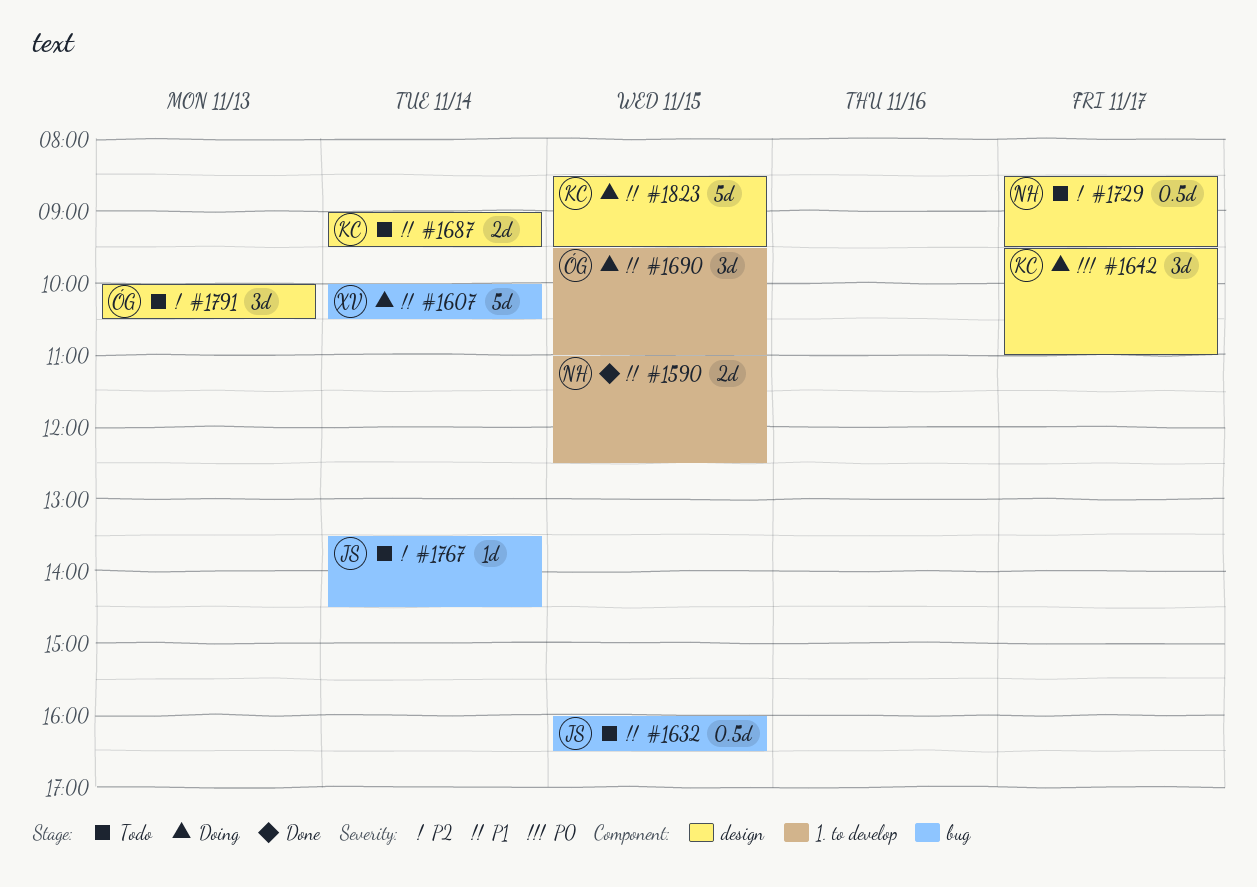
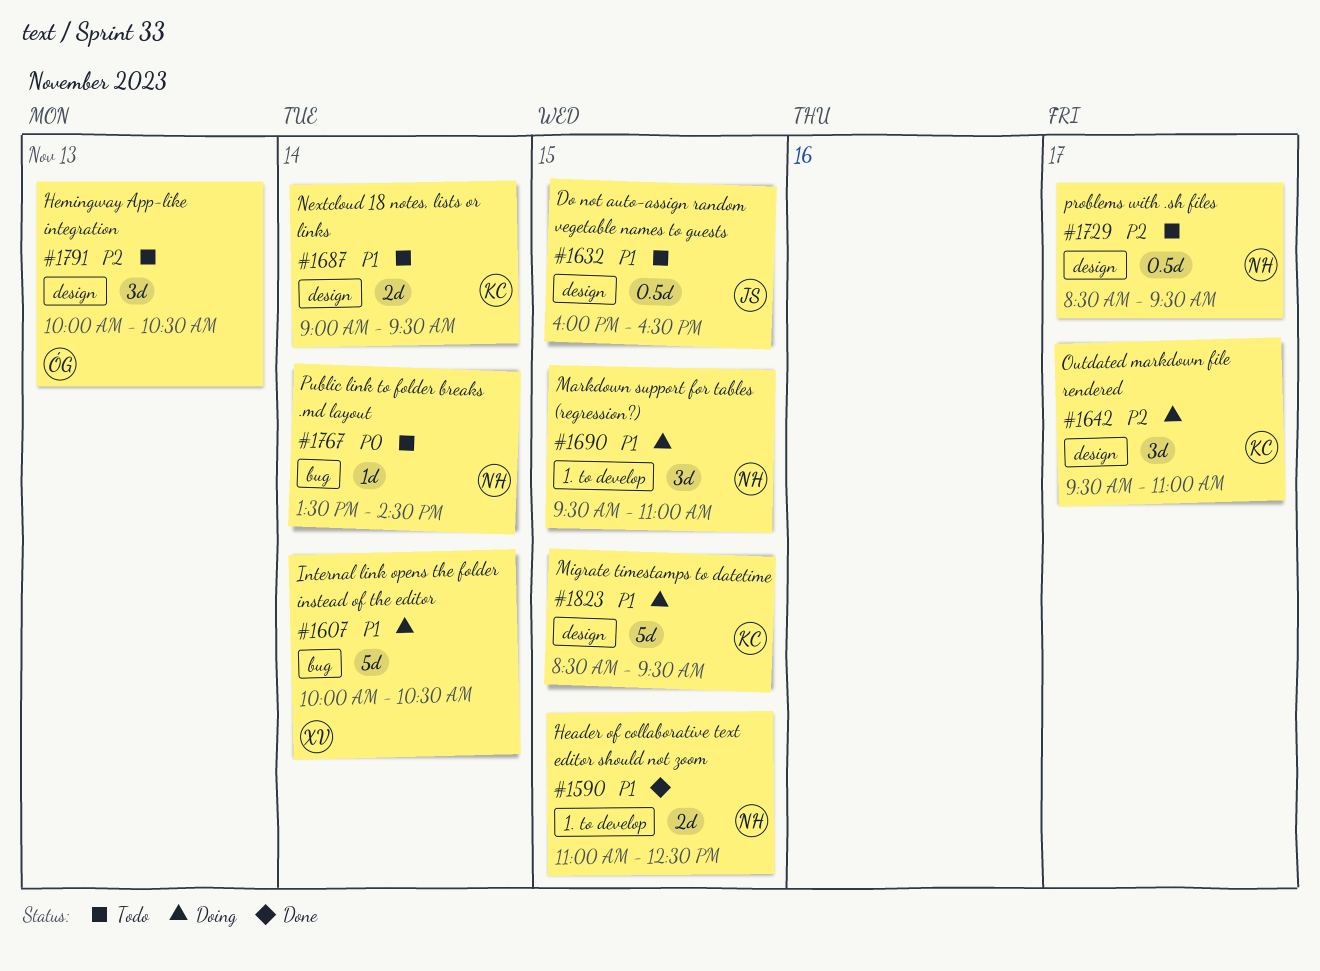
#1632, label: bug -> design
#1642, priority: P0 -> P2
#1690, owner: ÓG -> NH
#1767, owner: JS -> NH
#1767, priority: P2 -> P0

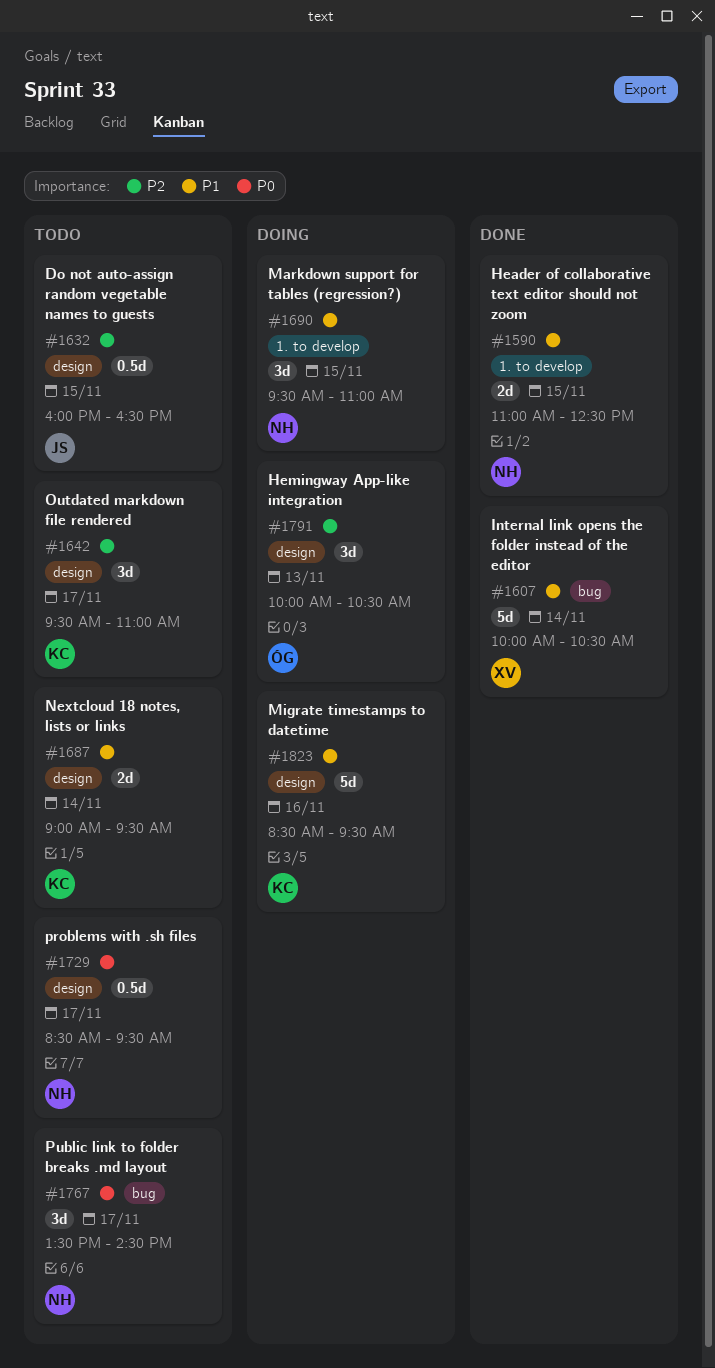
#1607, status: Doing -> Done
#1632, priority: P1 -> P2
#1642, status: Doing -> Todo
#1729, priority: P2 -> P0
#1767, estimate: 1d -> 3d
#1767, day: Nov 14 -> Nov 17
#1791, status: Todo -> Doing
#1823, day: Nov 15 -> Nov 16

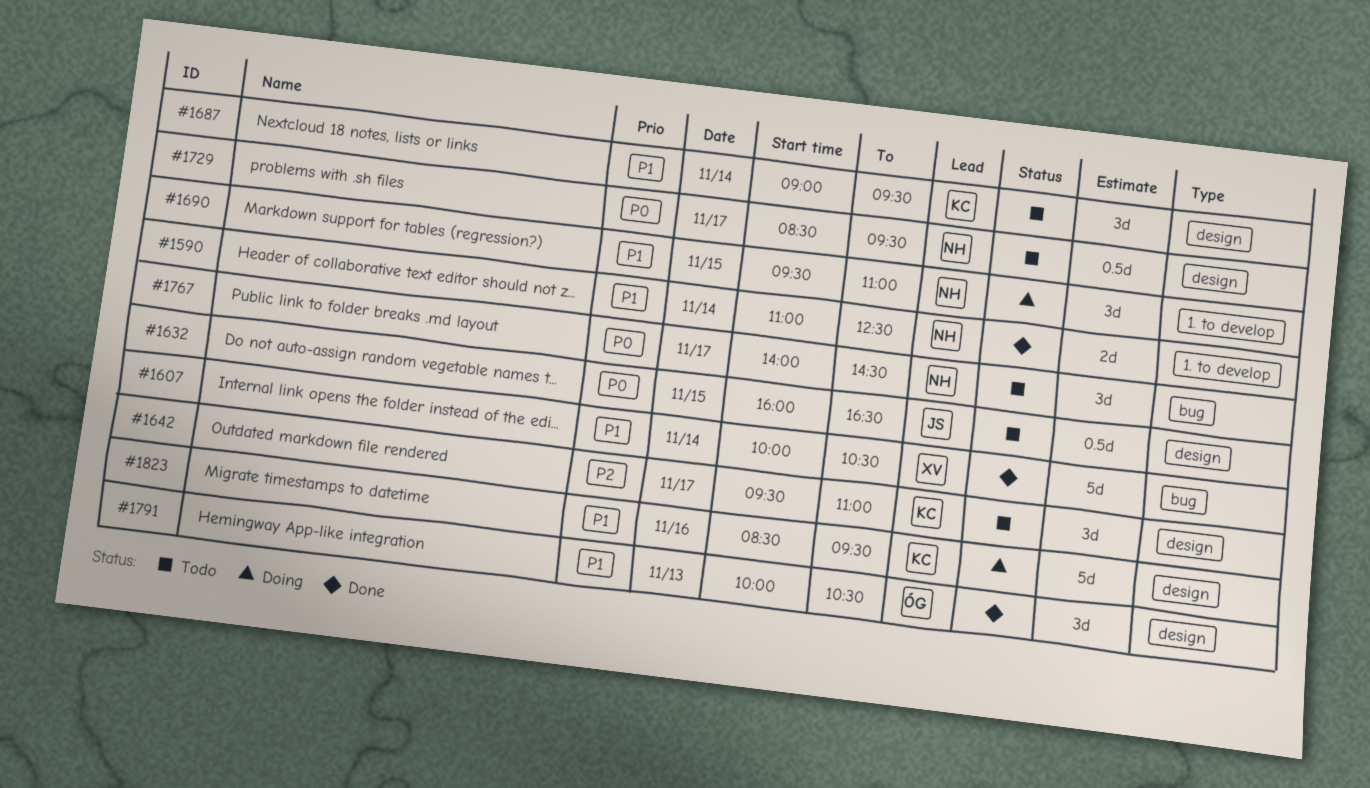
#1590, day: Nov 15 -> Nov 14
#1632, priority: P2 -> P0
#1687, estimate: 2d -> 3d
#1767, begins: 13:30 -> 14:00
#1791, status: Doing -> Done
#1791, priority: P2 -> P1

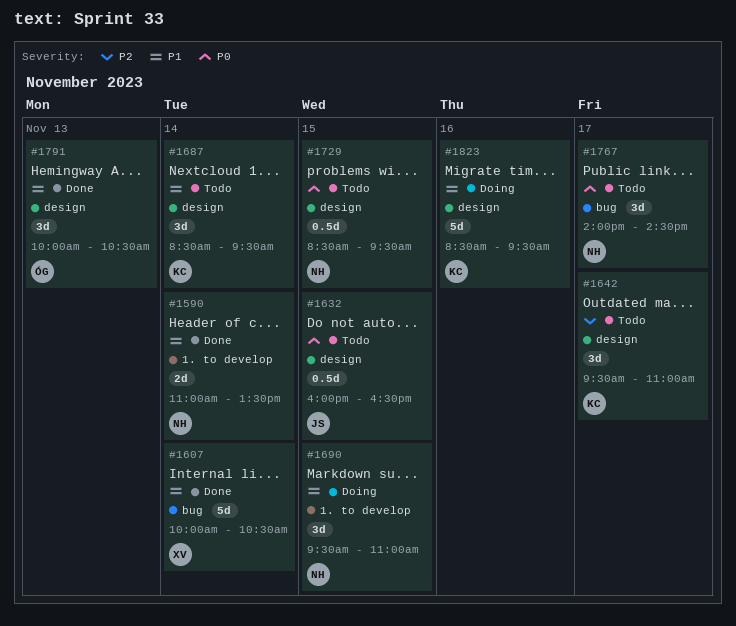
#1590, ends: 12:30 -> 13:30
#1687, begins: 09:00 -> 08:30
#1729, day: Nov 17 -> Nov 15

